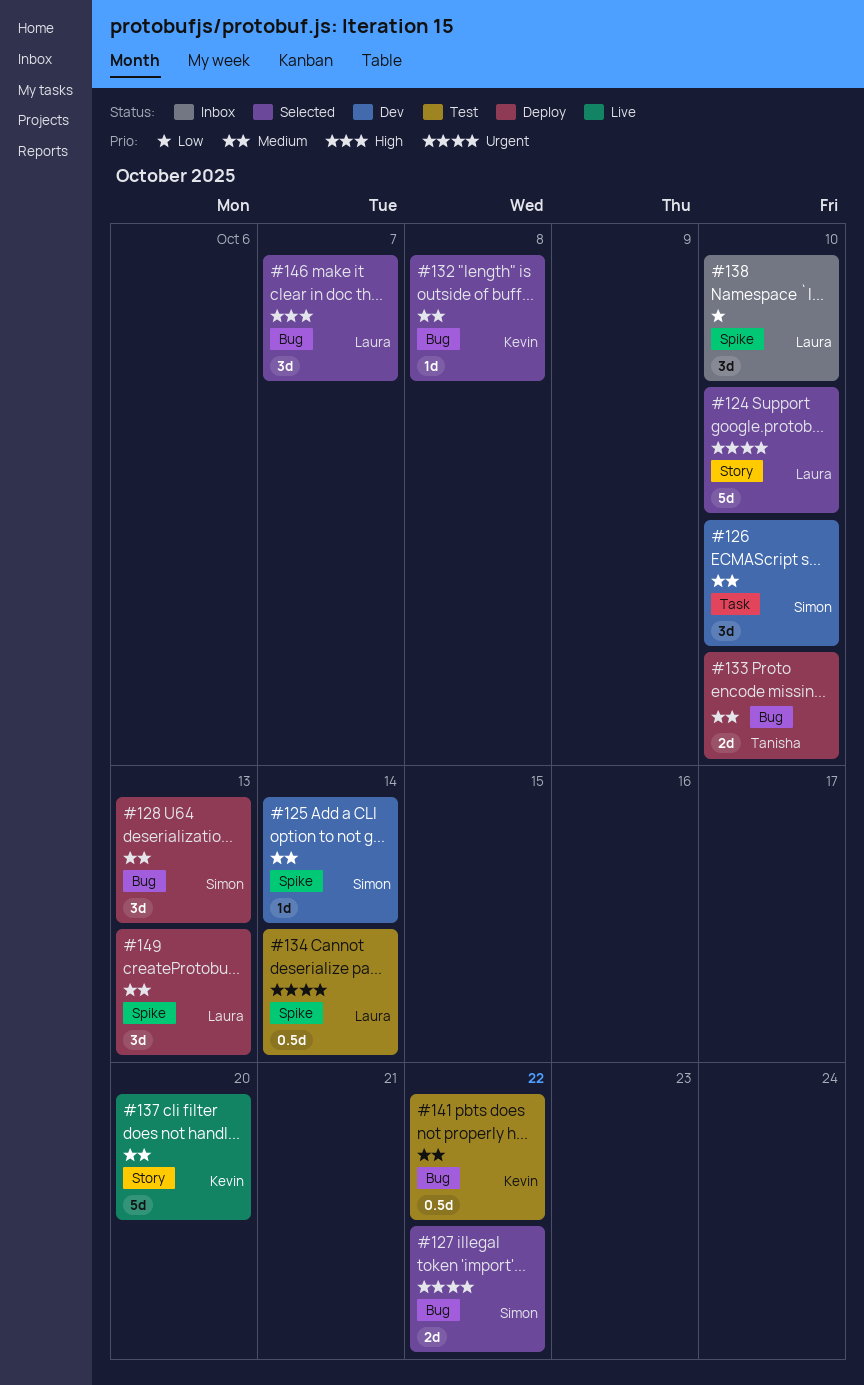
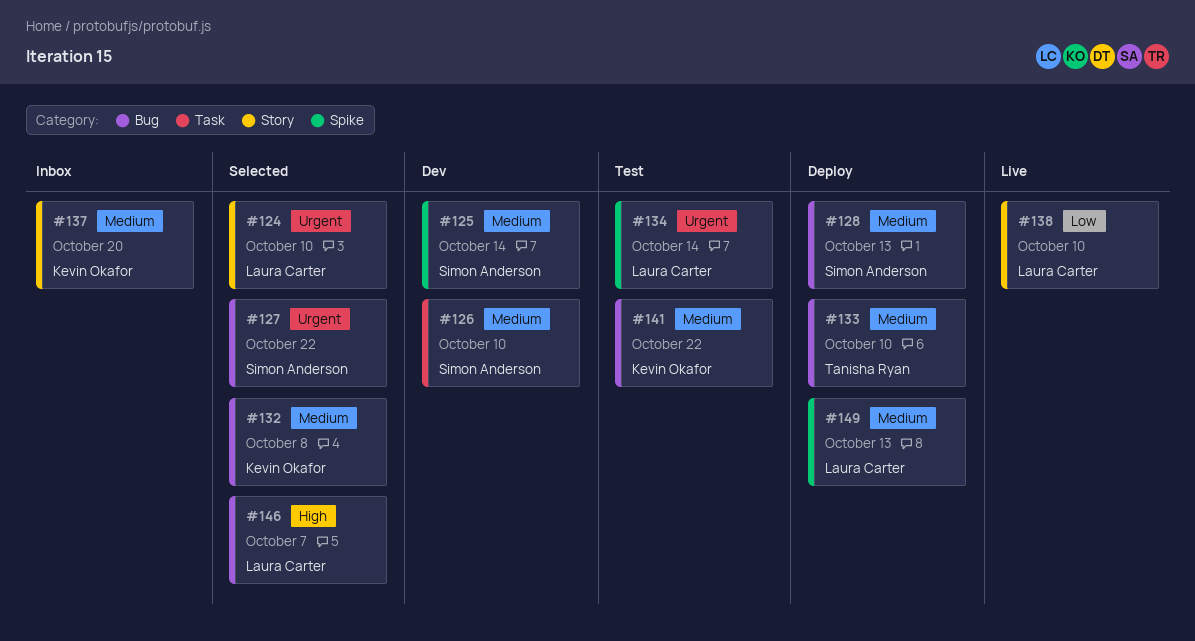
#137, status: Live -> Inbox
#138, status: Inbox -> Live
#138, label: Spike -> Story

